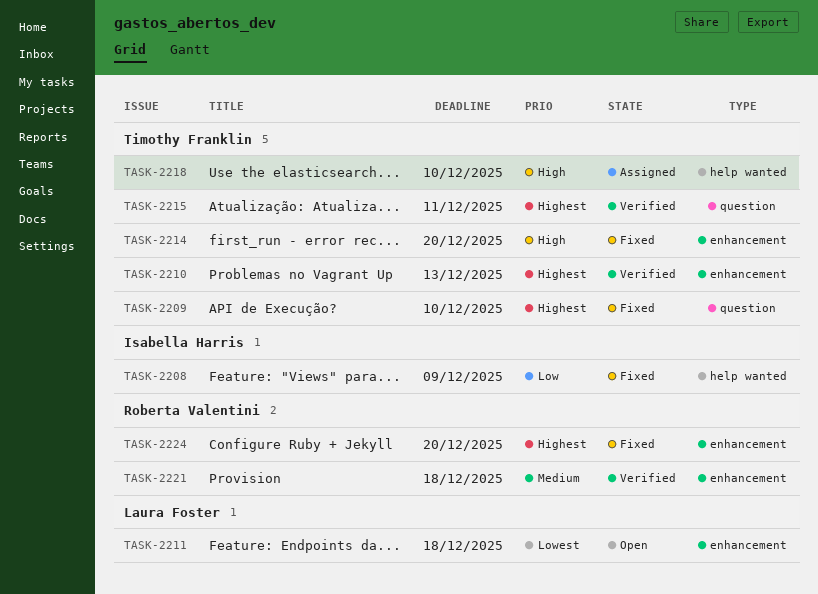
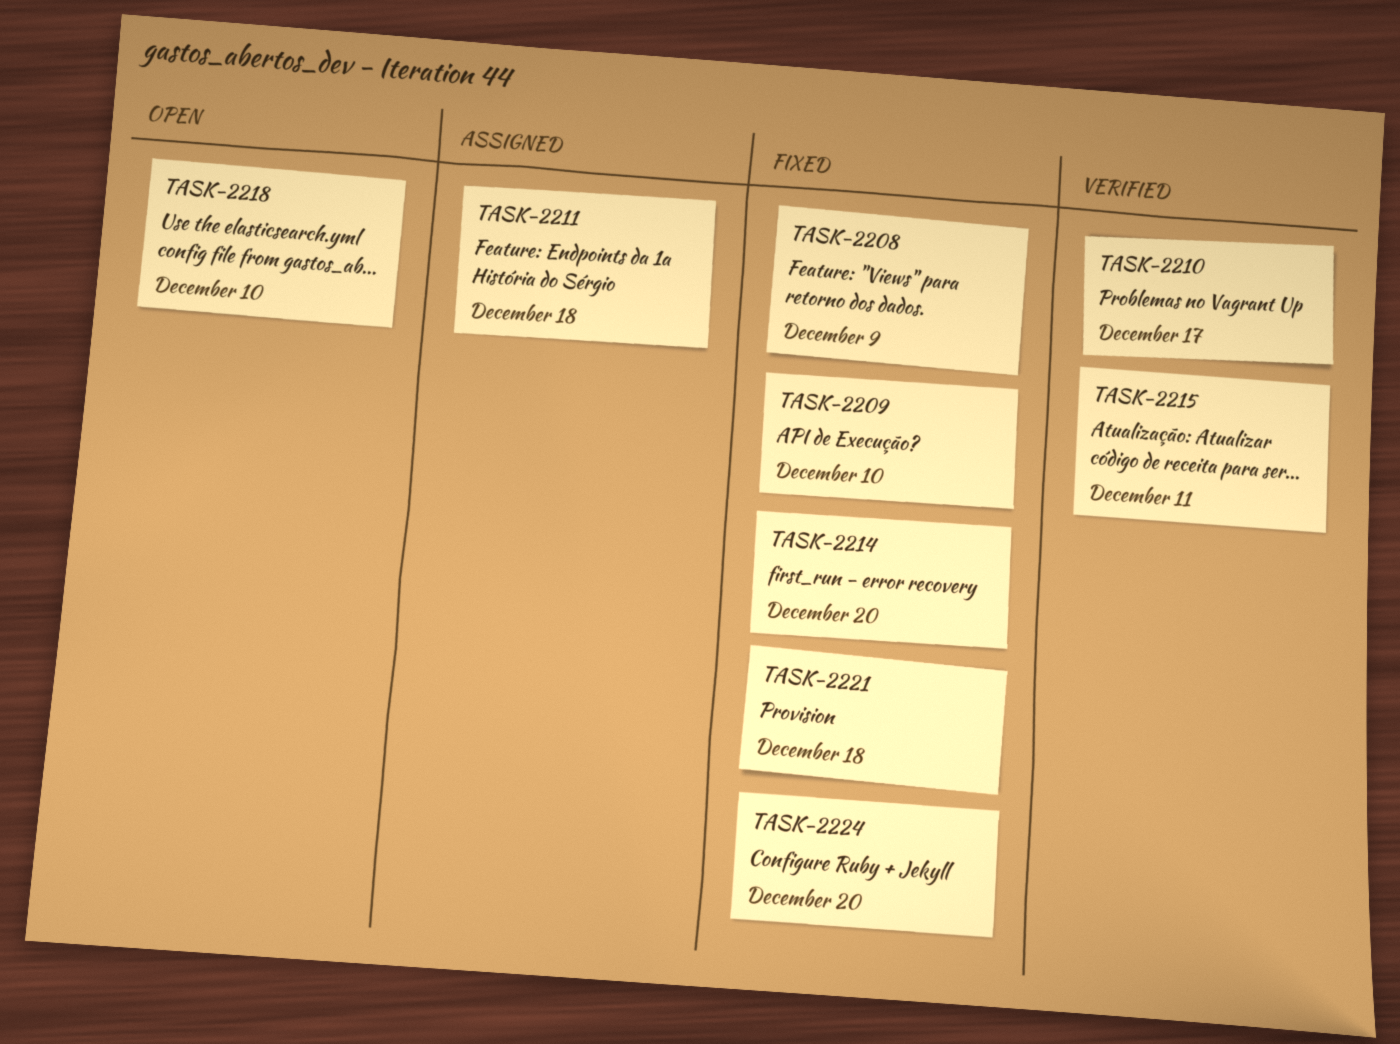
TASK-2210, due: Dec 13 -> Dec 17
TASK-2211, status: Open -> Assigned
TASK-2218, status: Assigned -> Open
TASK-2221, status: Verified -> Fixed

